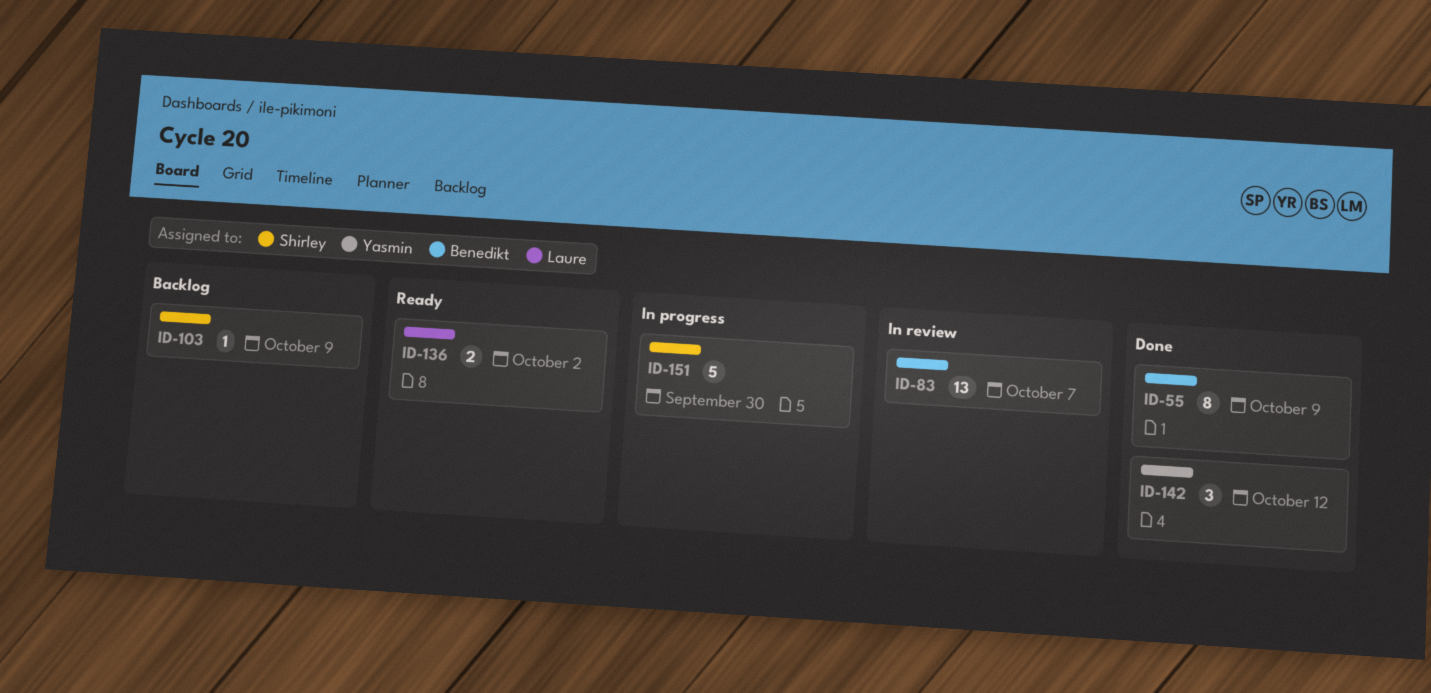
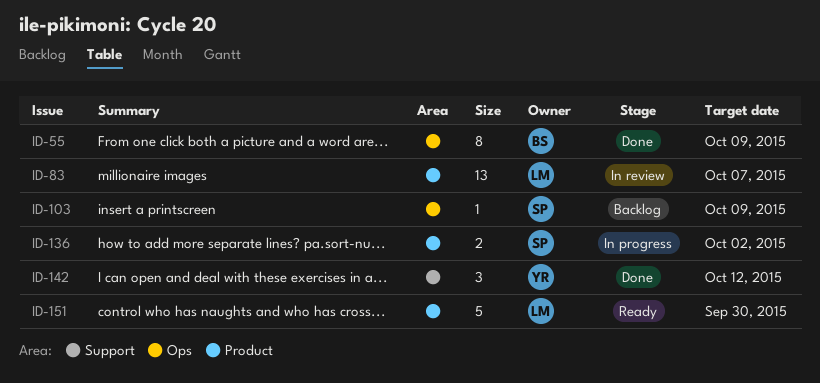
ID-83, owner: Benedikt -> Laure
ID-136, status: Ready -> In progress
ID-136, owner: Laure -> Shirley
ID-151, status: In progress -> Ready
ID-151, owner: Shirley -> Laure

